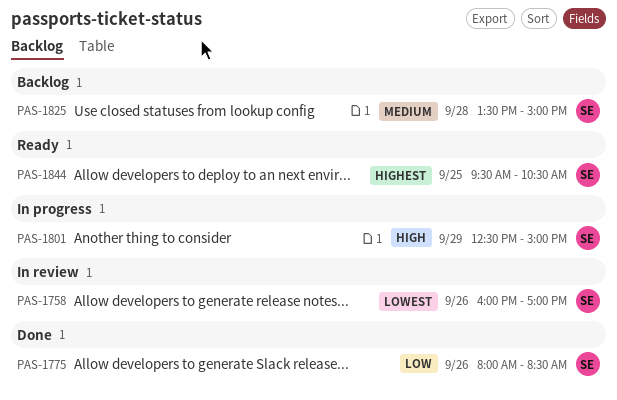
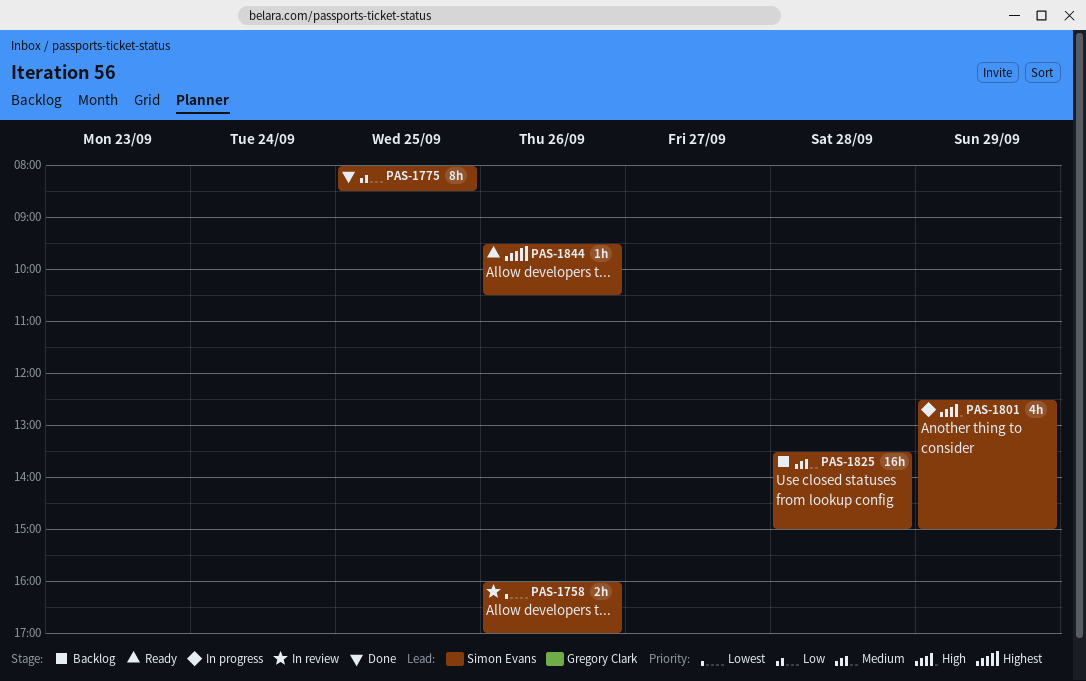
PAS-1775, day: Sep 26 -> Sep 25
PAS-1844, day: Sep 25 -> Sep 26

